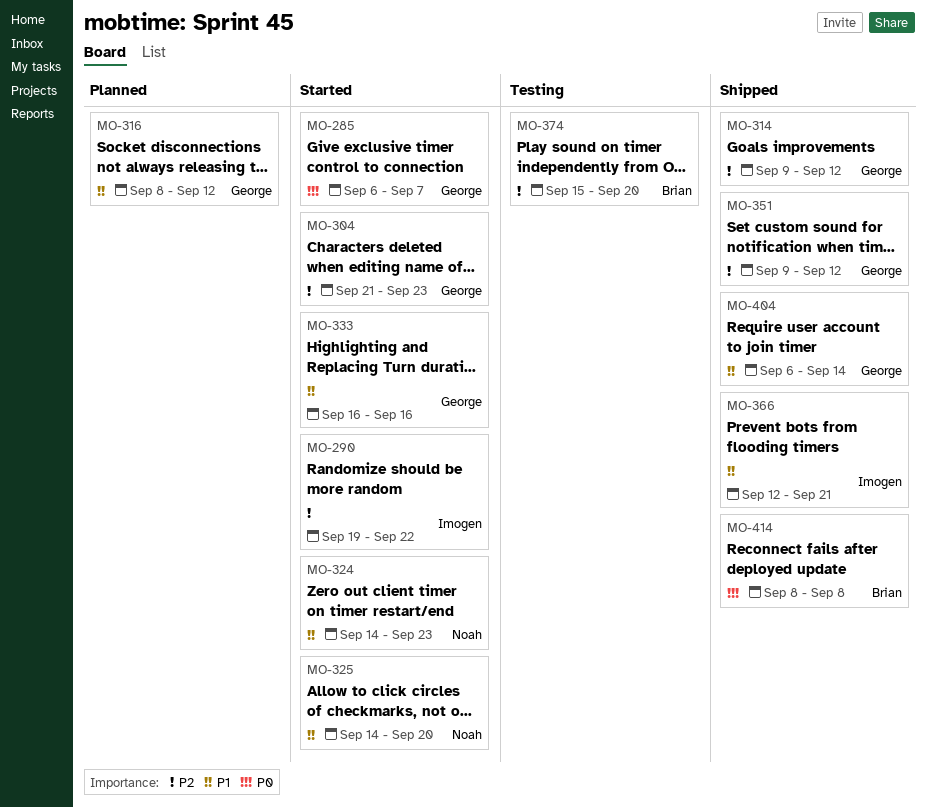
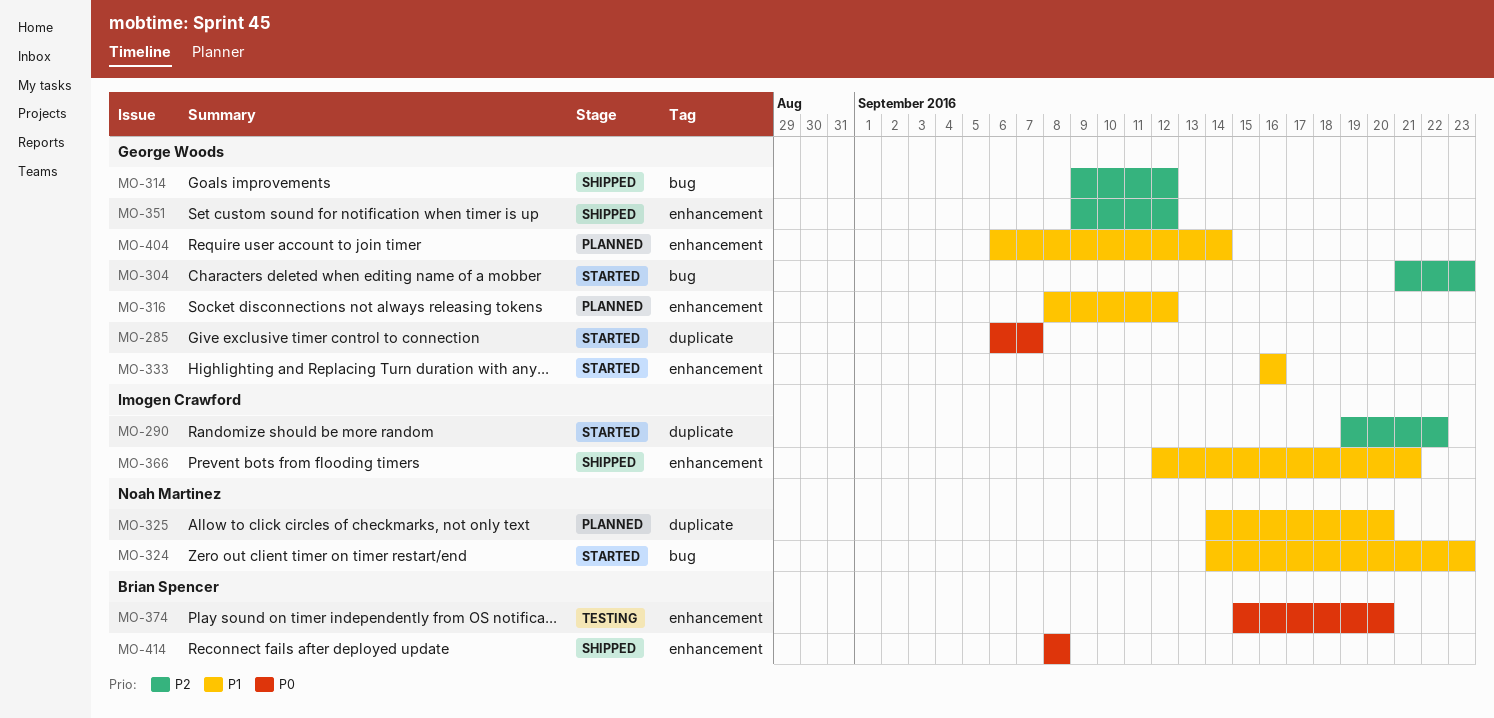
MO-325, status: Started -> Planned
MO-374, priority: P2 -> P0
MO-404, status: Shipped -> Planned

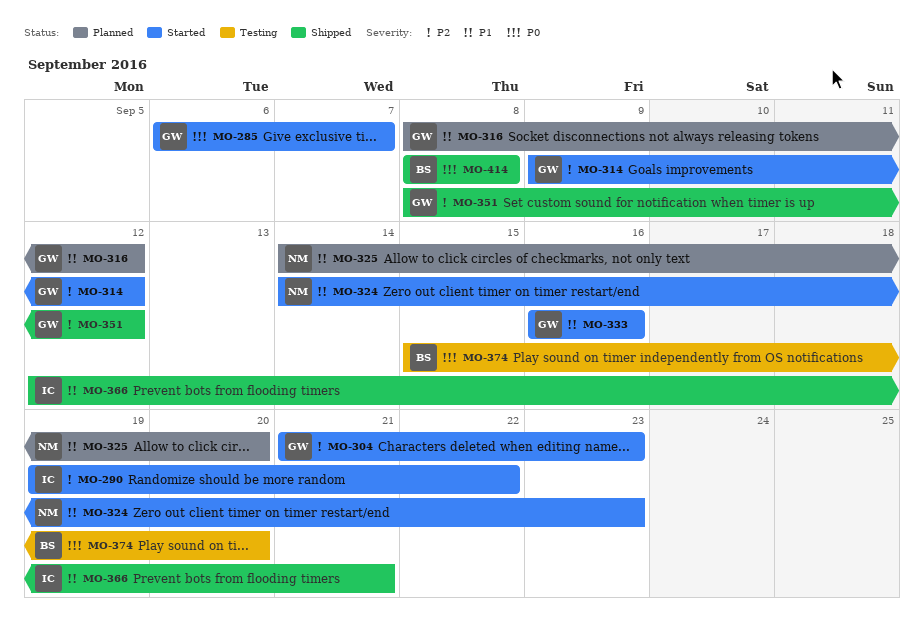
MO-314, status: Shipped -> Started
MO-351, start: Sep 9 -> Sep 8
MO-404: present -> none

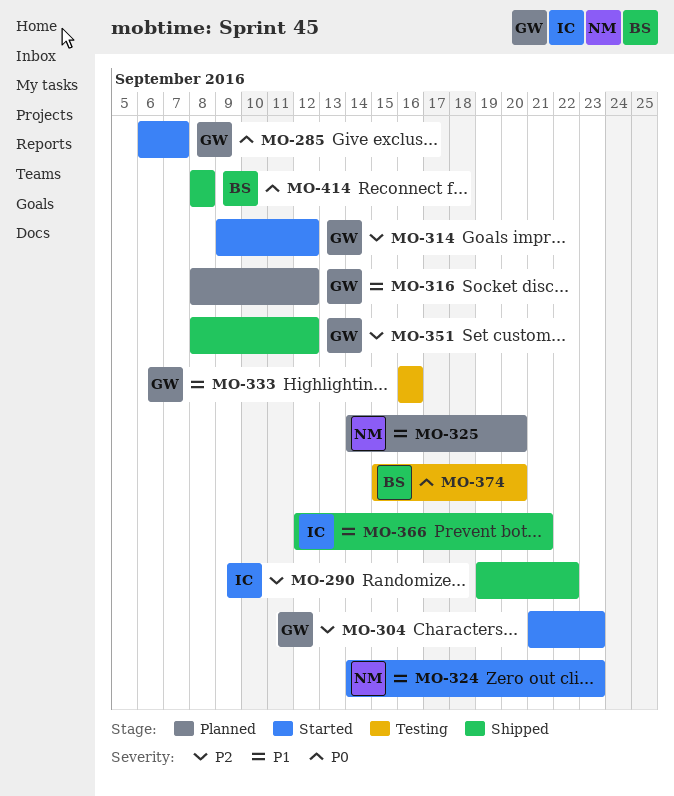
MO-290, status: Started -> Shipped
MO-333, status: Started -> Testing

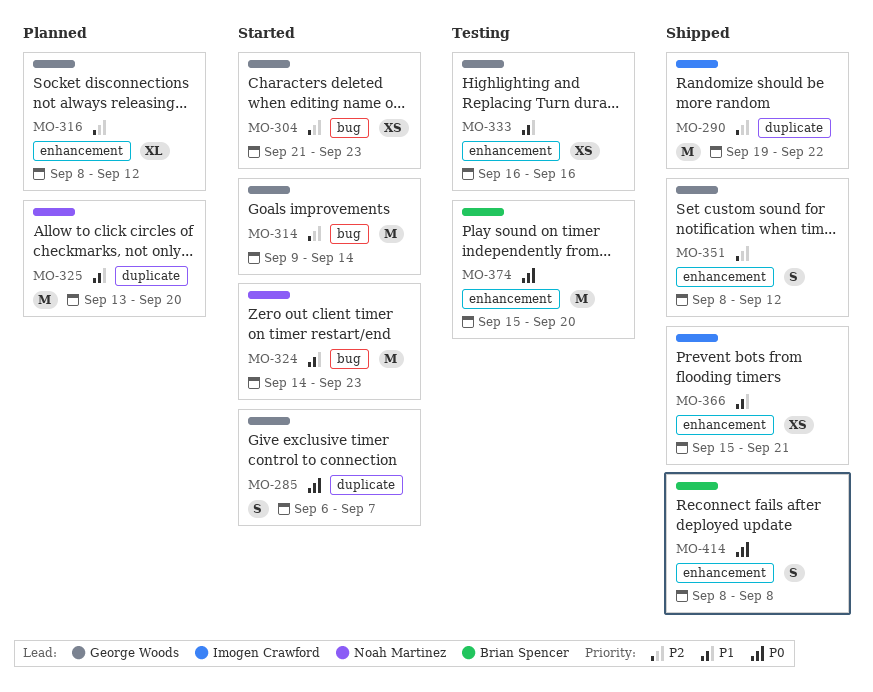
MO-314, due: Sep 12 -> Sep 14
MO-316, priority: P1 -> P2
MO-325, start: Sep 14 -> Sep 13
MO-366, start: Sep 12 -> Sep 15

